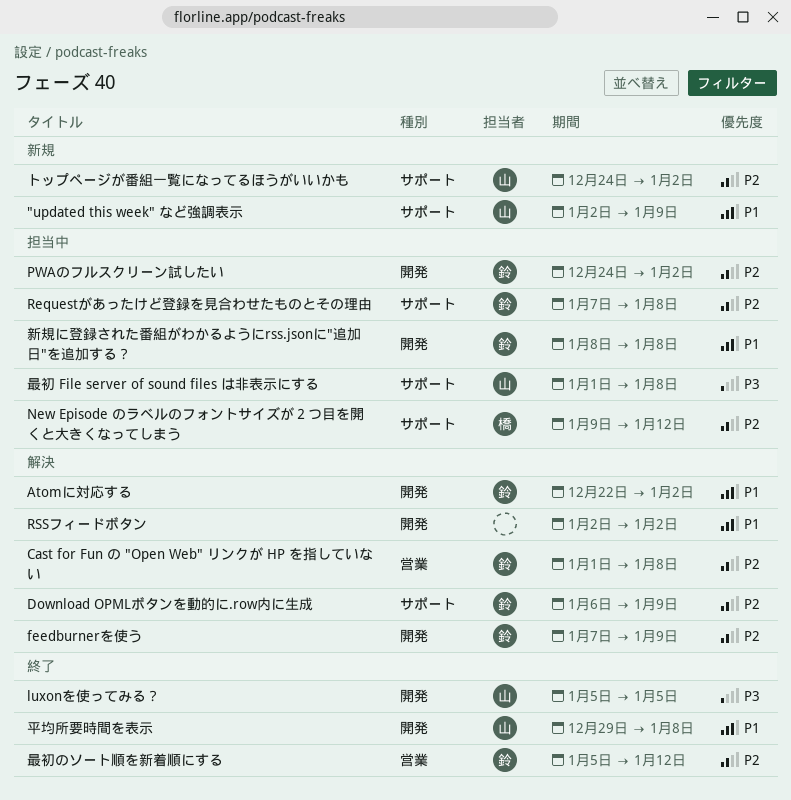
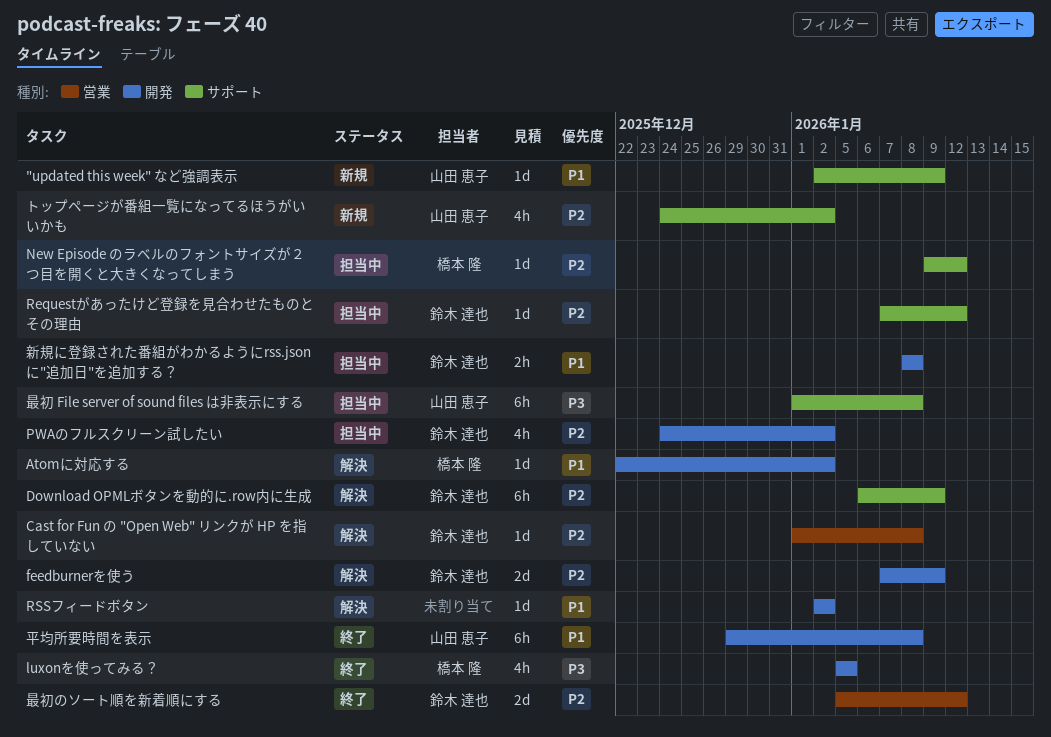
Atomに対応する, owner: 鈴木 達也 -> 橋本 隆
luxonを使ってみる？, owner: 山田 恵子 -> 橋本 隆
Requestがあったけど登録を見合わせたものとその理由, due: Jan 8 -> Jan 12

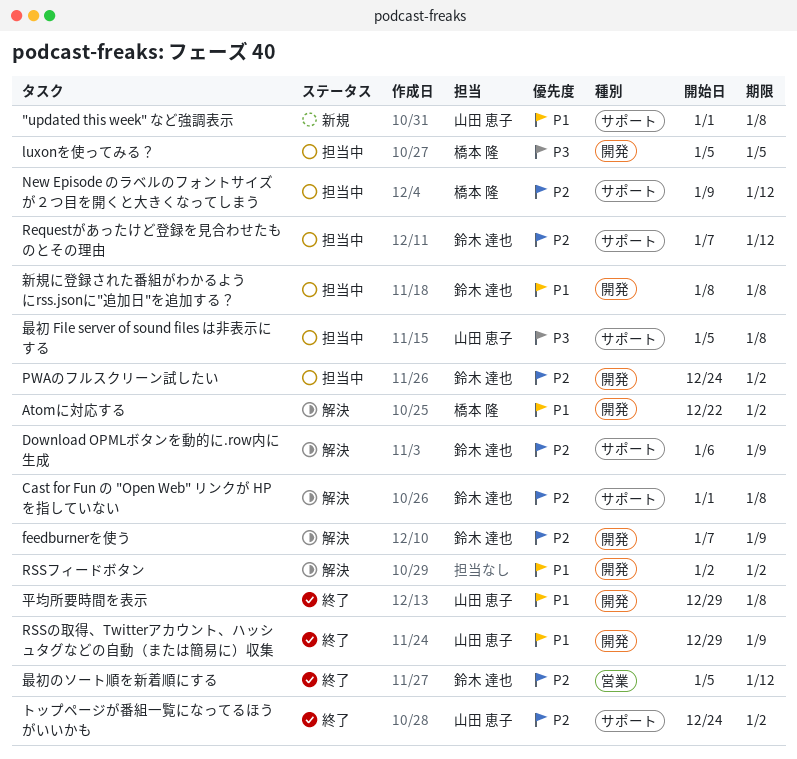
"updated this week" など強調表示, start: Jan 2 -> Jan 1
"updated this week" など強調表示, due: Jan 9 -> Jan 8
Cast for Fun の "Open Web" リンクが HP を指していない, label: 営業 -> サポート
luxonを使ってみる？, status: 終了 -> 担当中
RSSの取得、Twitterアカウント、ハッシュタグなどの自動（または簡易に）収集: none -> present
トップページが番組一覧になってるほうがいいかも, status: 新規 -> 終了
最初 File server of sound files は非表示にする, start: Jan 1 -> Jan 5

